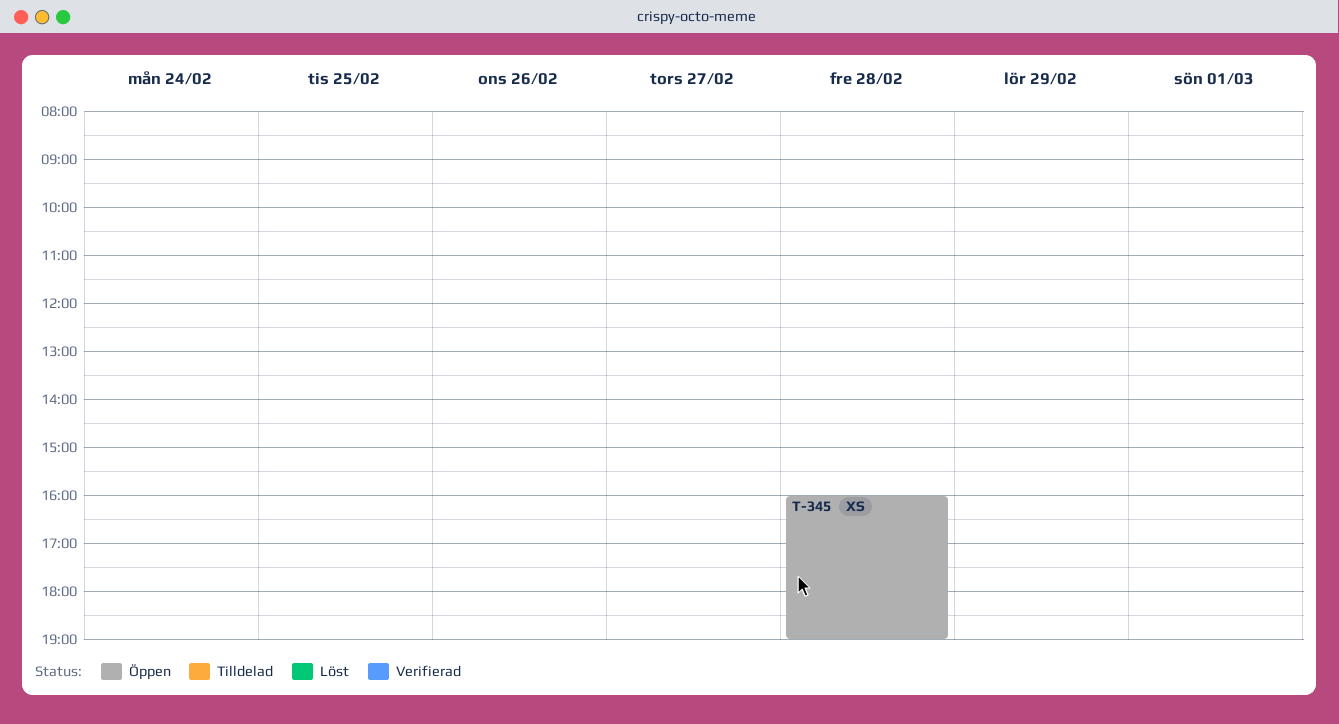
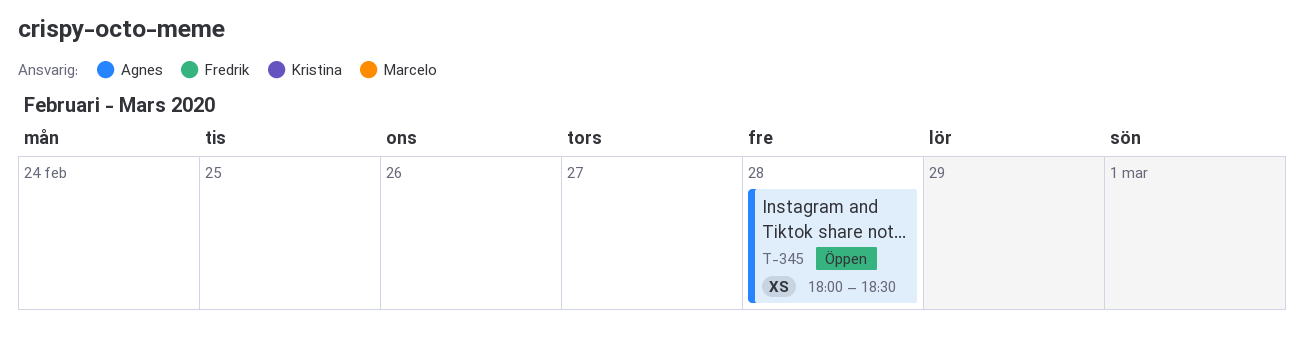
T-345, begins: 16:00 -> 18:00
T-345, ends: 19:00 -> 18:30

